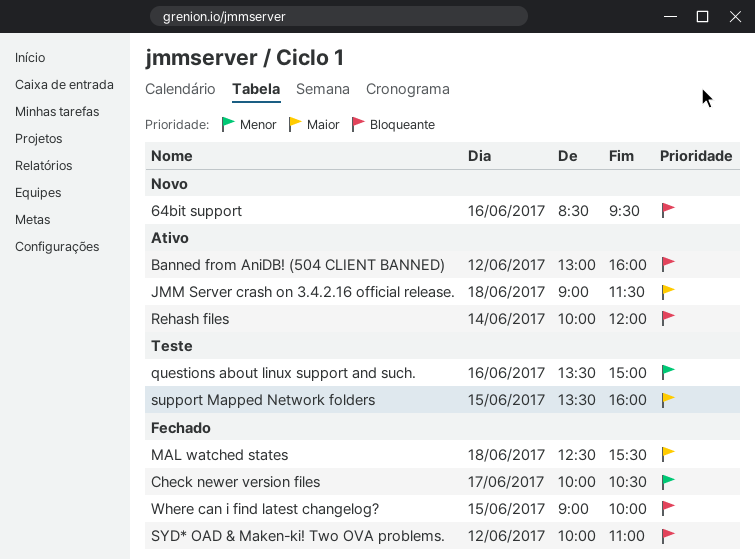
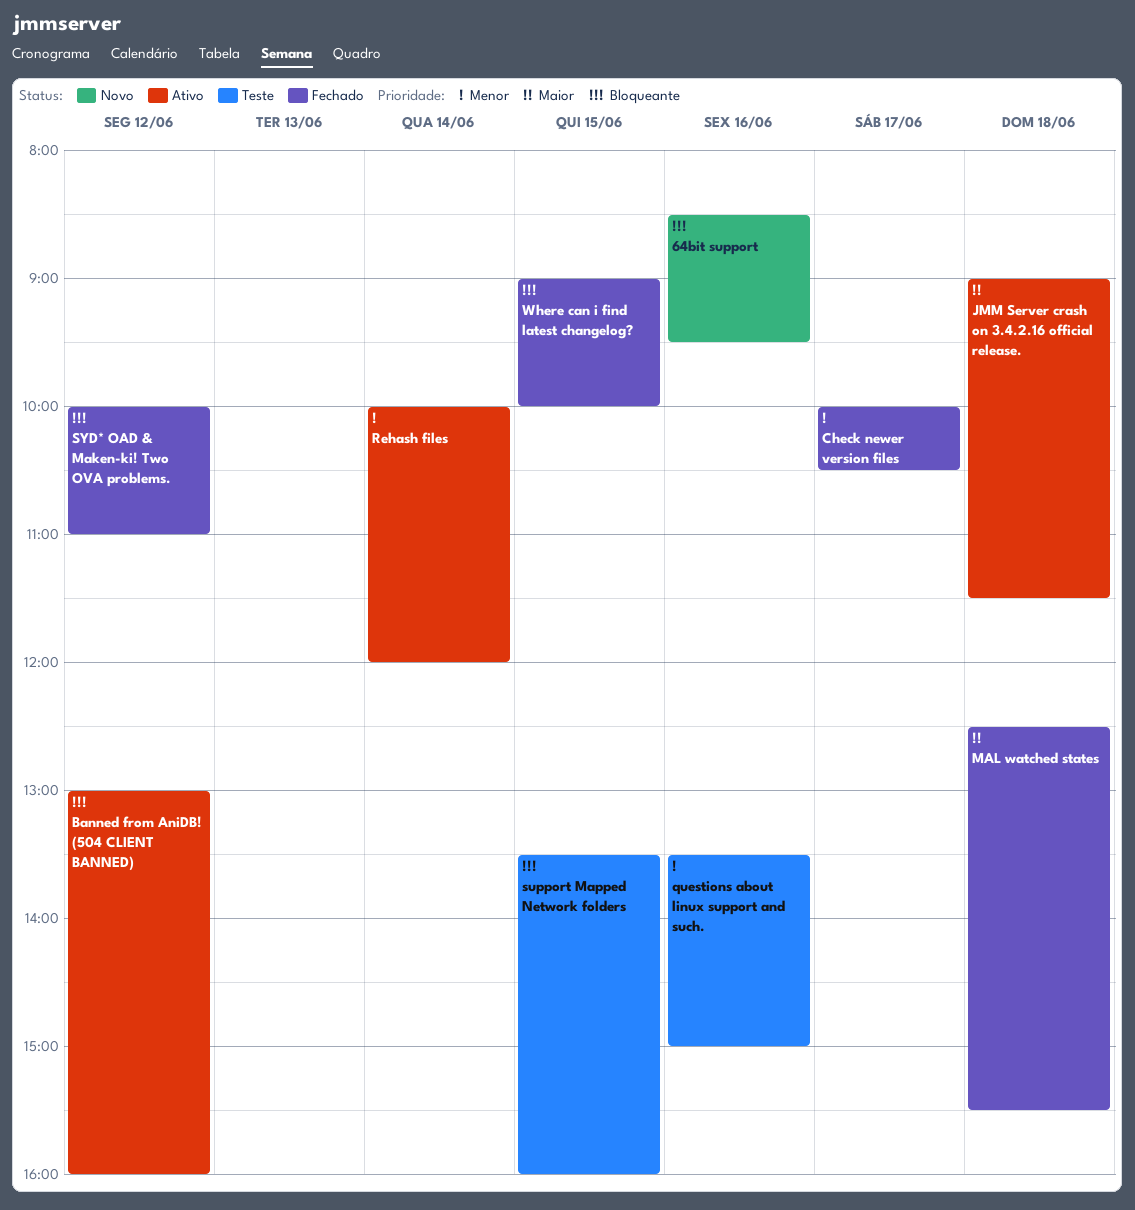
Rehash files, priority: Bloqueante -> Menor
support Mapped Network folders, priority: Maior -> Bloqueante

